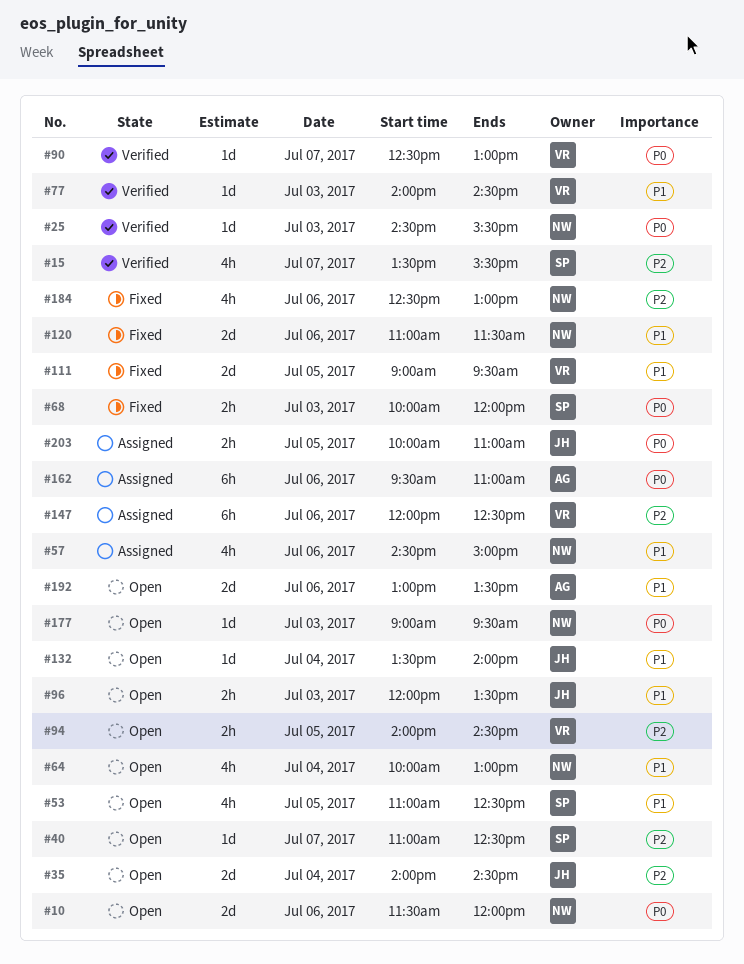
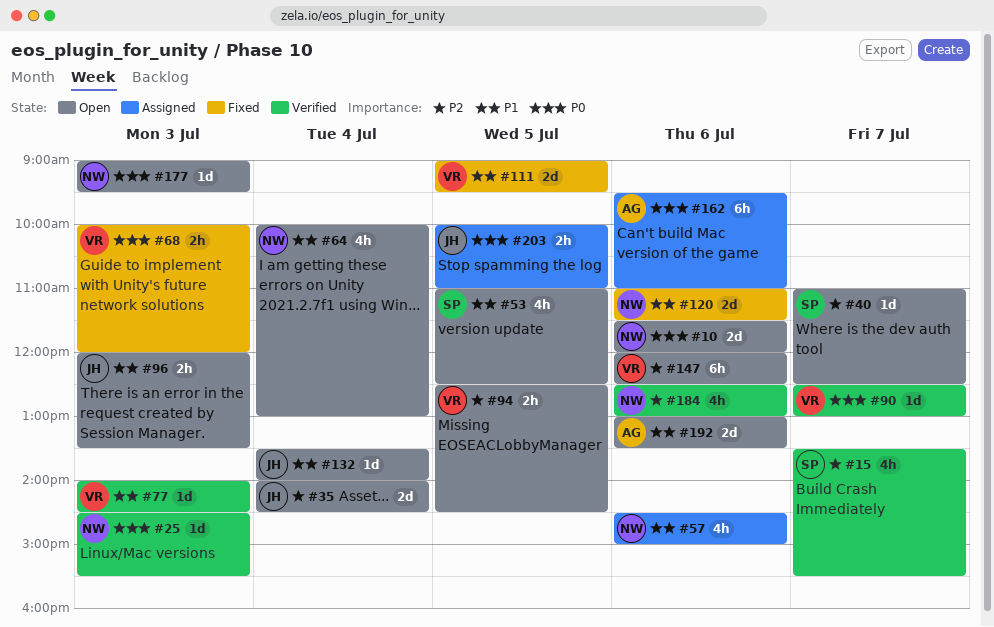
#68, owner: SP -> VR
#94, begins: 14:00 -> 12:30
#147, status: Assigned -> Open
#184, status: Fixed -> Verified

